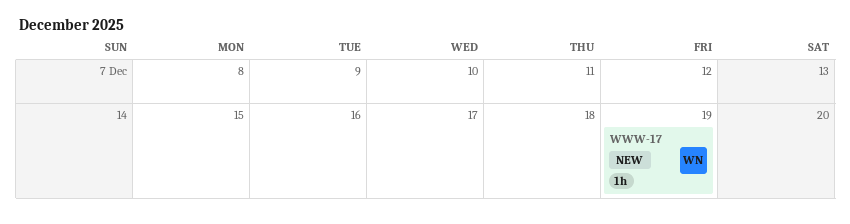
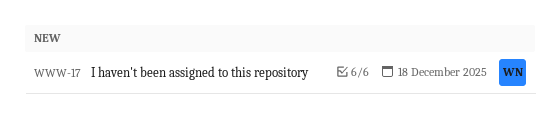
WWW-17, due: Dec 19 -> Dec 18

